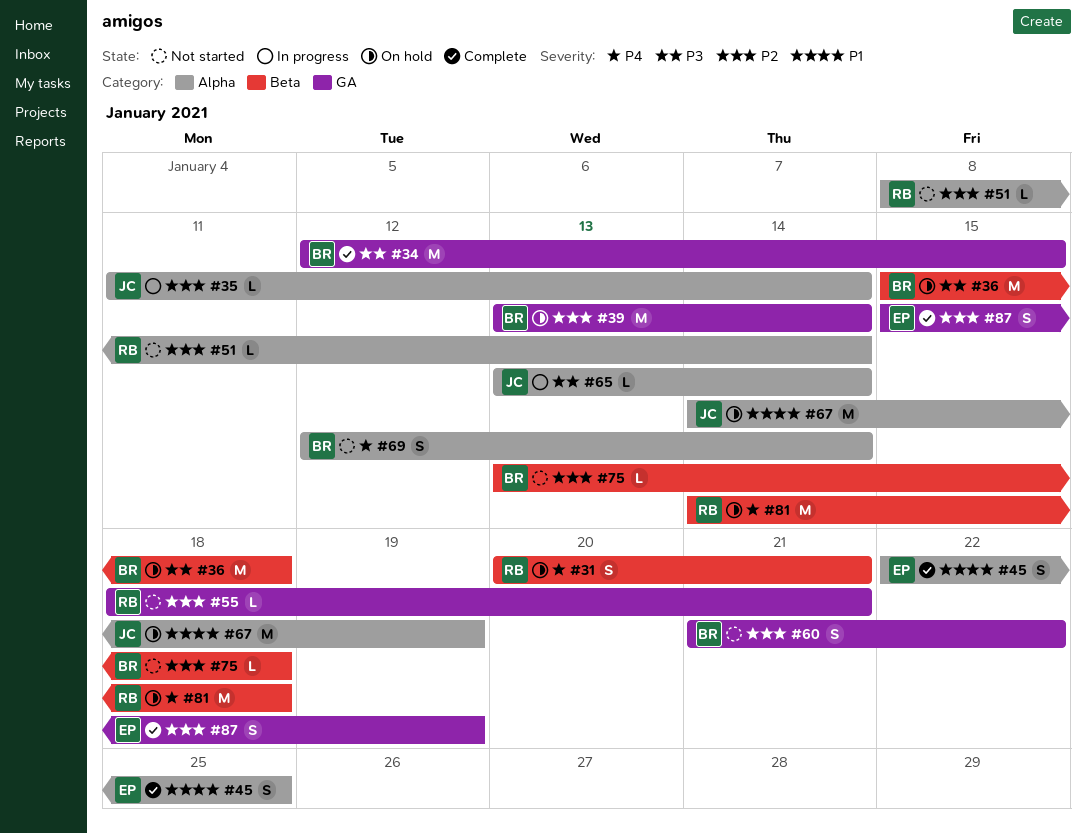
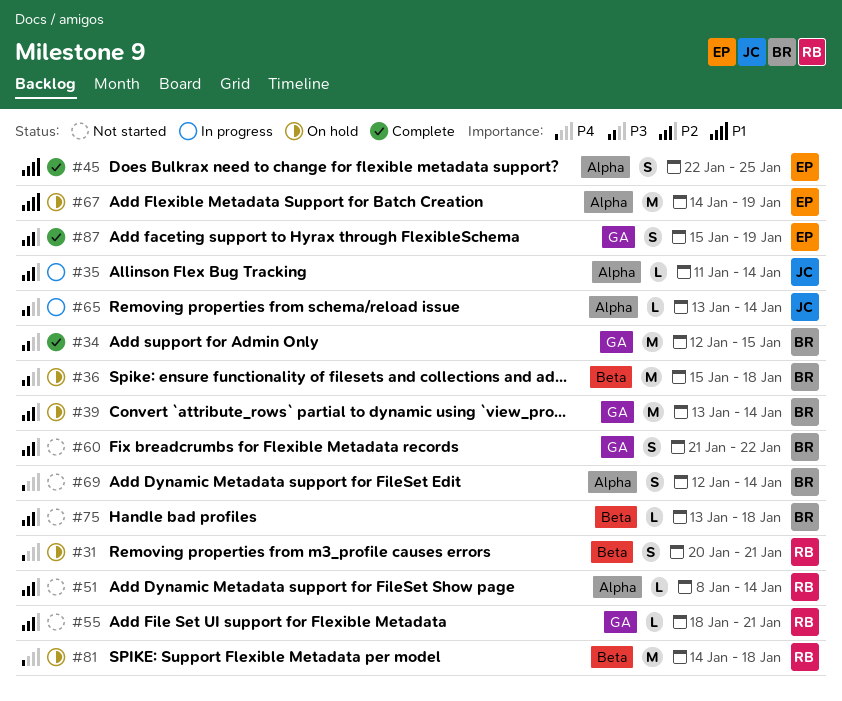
#67, owner: JC -> EP

